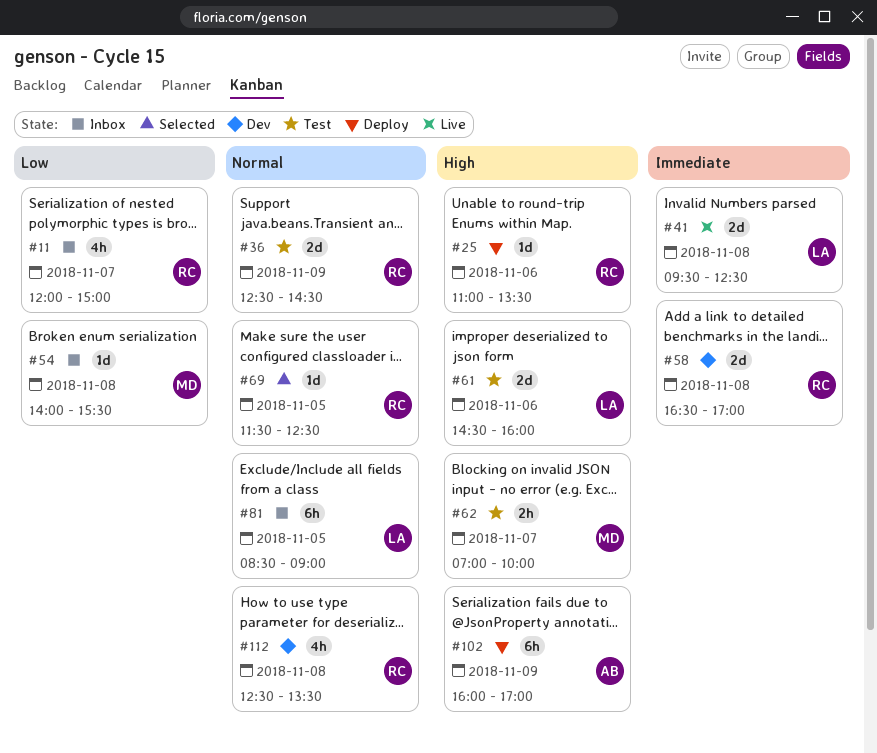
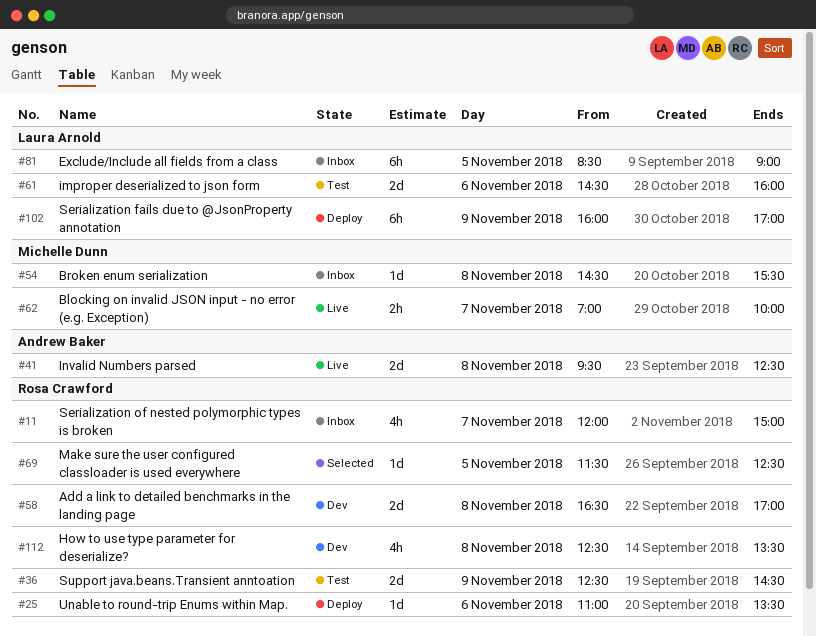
#41, owner: Laura Arnold -> Andrew Baker
#54, begins: 14:00 -> 14:30
#62, status: Test -> Live
#102, owner: Andrew Baker -> Laura Arnold

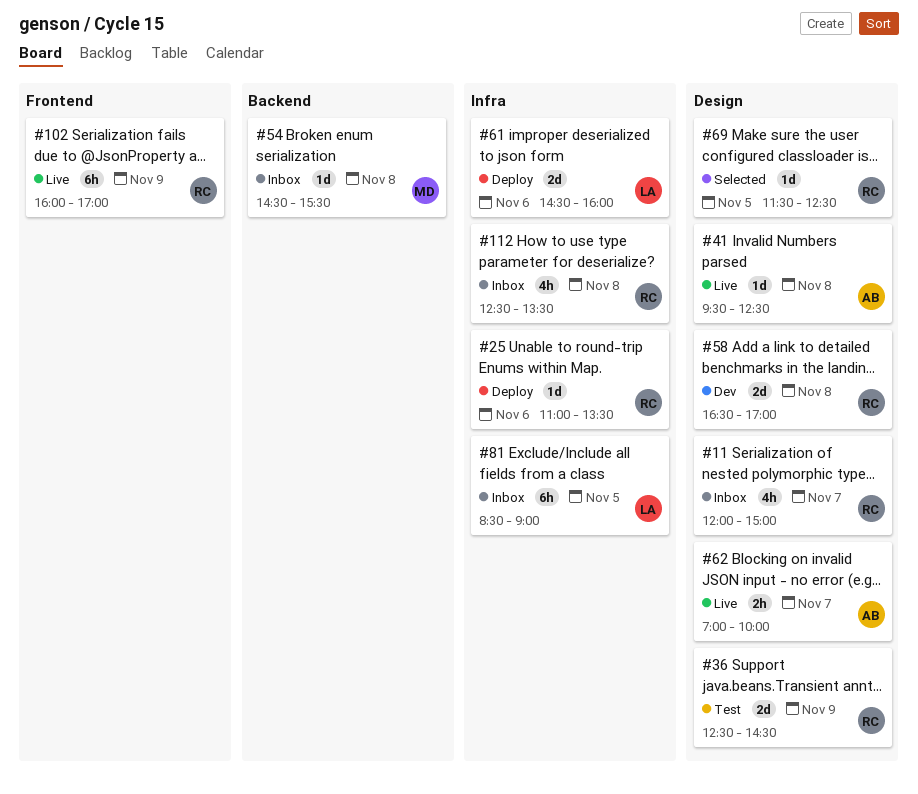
#41, estimate: 2d -> 1d
#61, status: Test -> Deploy
#62, owner: Michelle Dunn -> Andrew Baker
#102, status: Deploy -> Live
#102, owner: Laura Arnold -> Rosa Crawford
#112, status: Dev -> Inbox

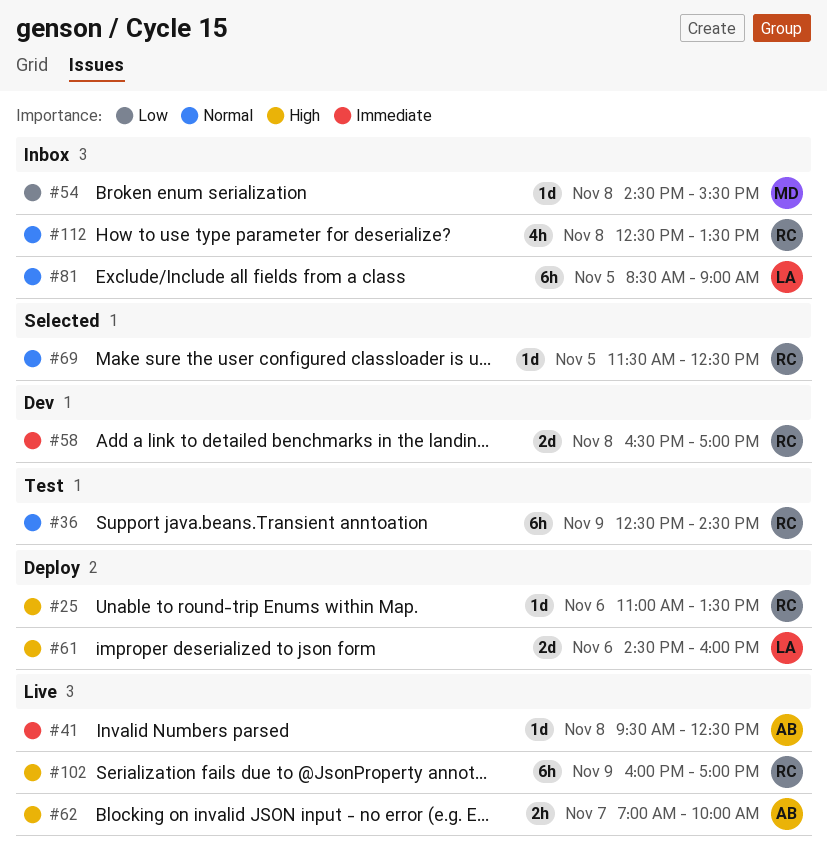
#11: present -> none
#36, estimate: 2d -> 6h

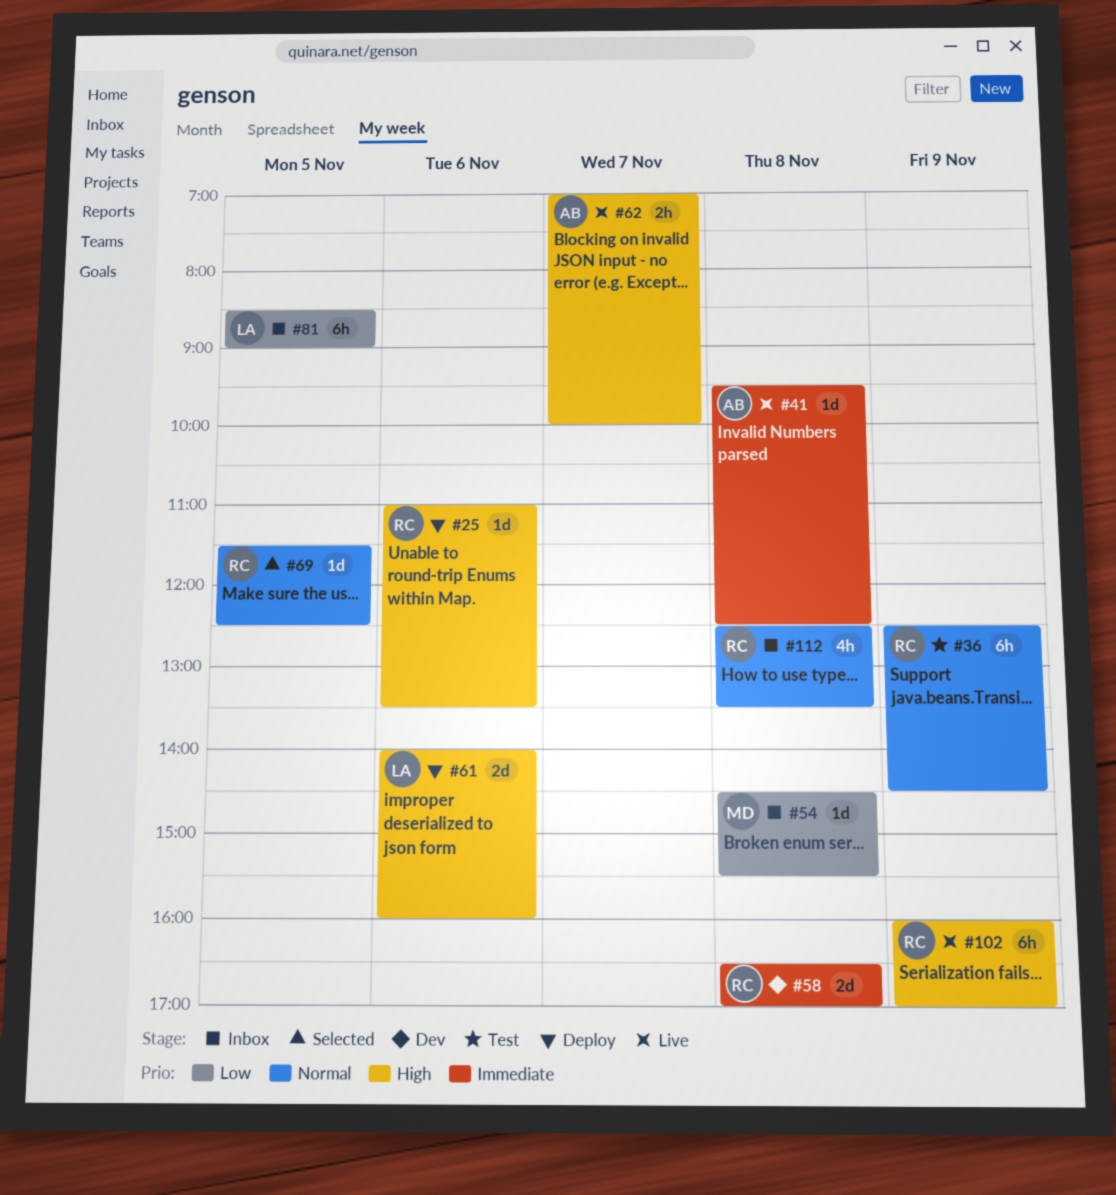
#61, begins: 14:30 -> 14:00
#81, priority: Normal -> Low

